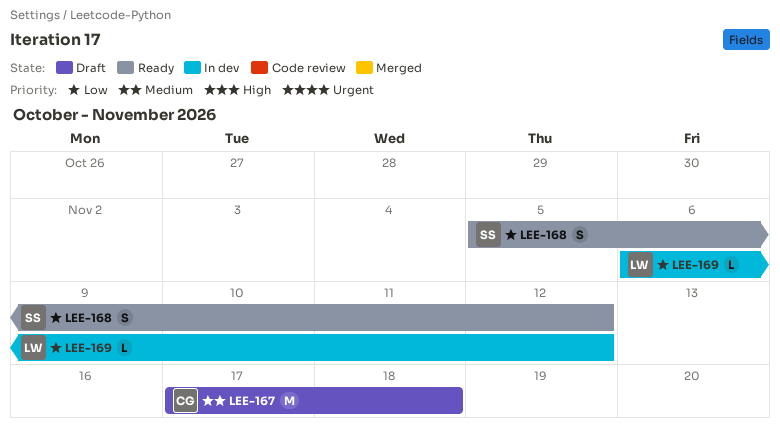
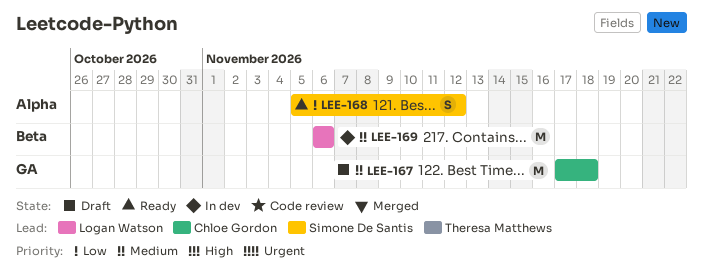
LEE-169, priority: Low -> Medium
LEE-169, estimate: L -> M
LEE-169, due: Nov 12 -> Nov 6

